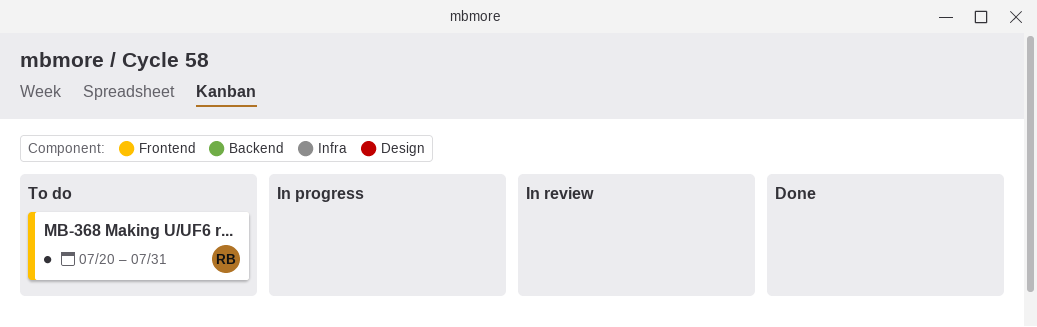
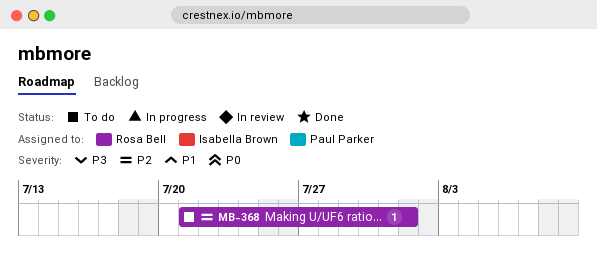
MB-368, start: Jul 20 -> Jul 21
MB-368, due: Jul 31 -> Aug 1

